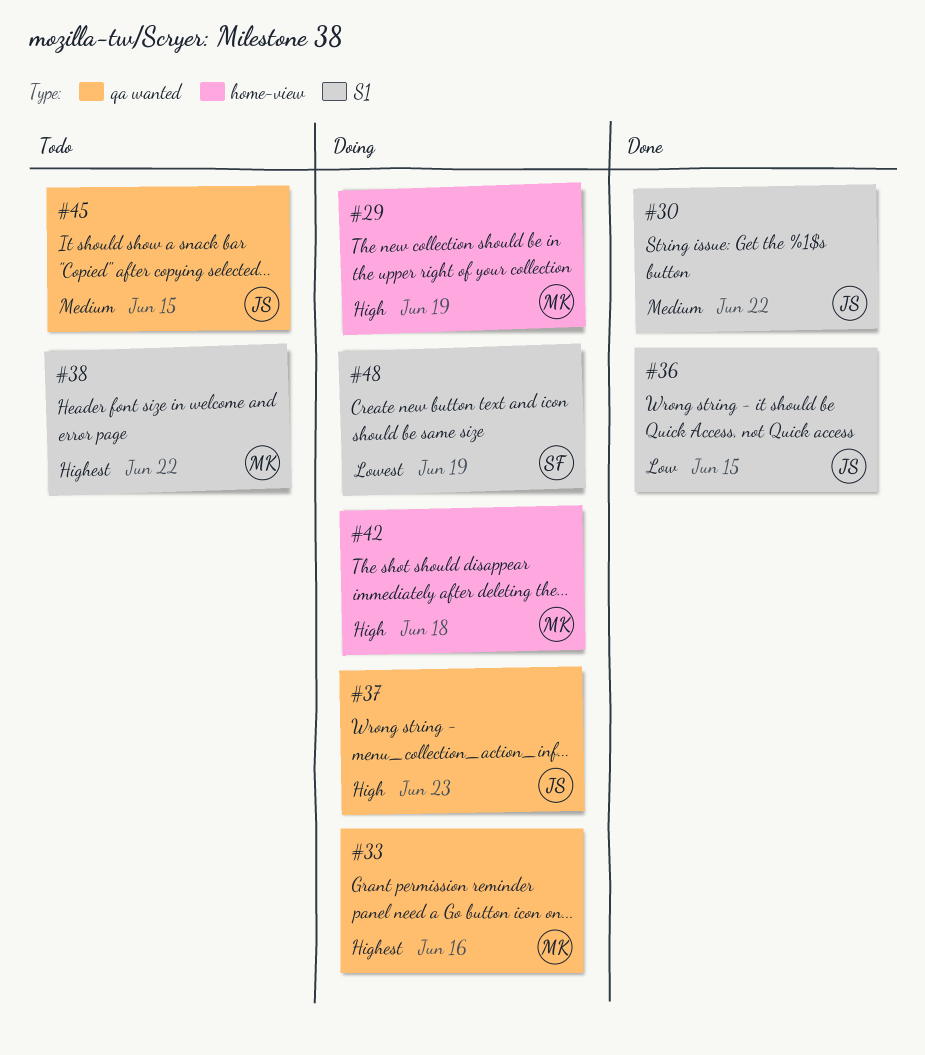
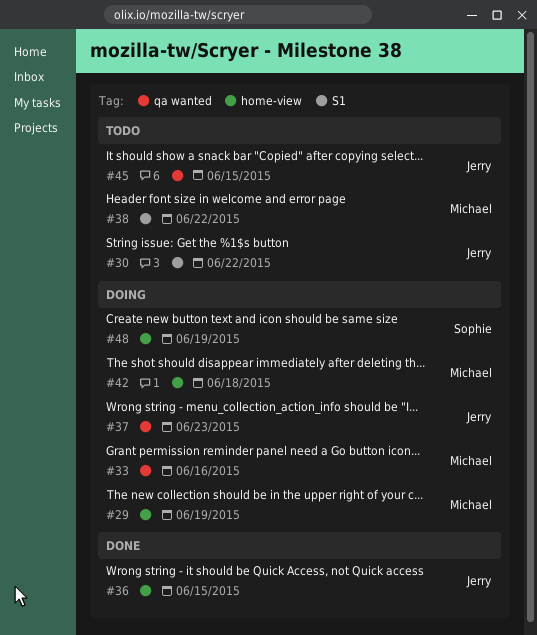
#30, status: Done -> Todo
#36, label: S1 -> home-view
#48, label: S1 -> home-view

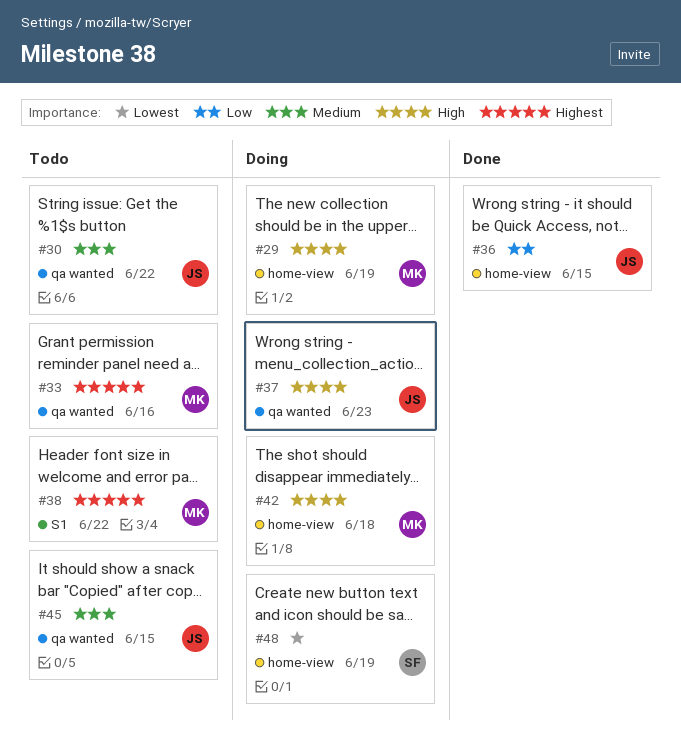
#30, label: S1 -> qa wanted
#33, status: Doing -> Todo

